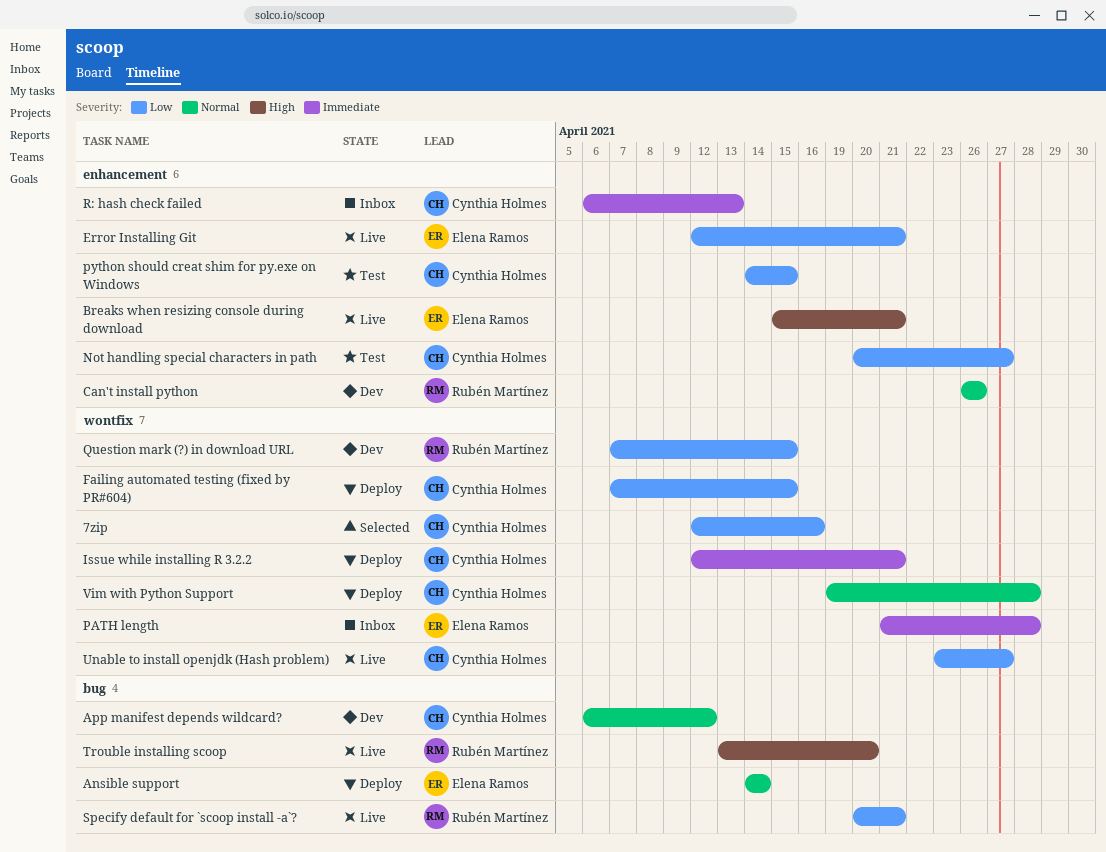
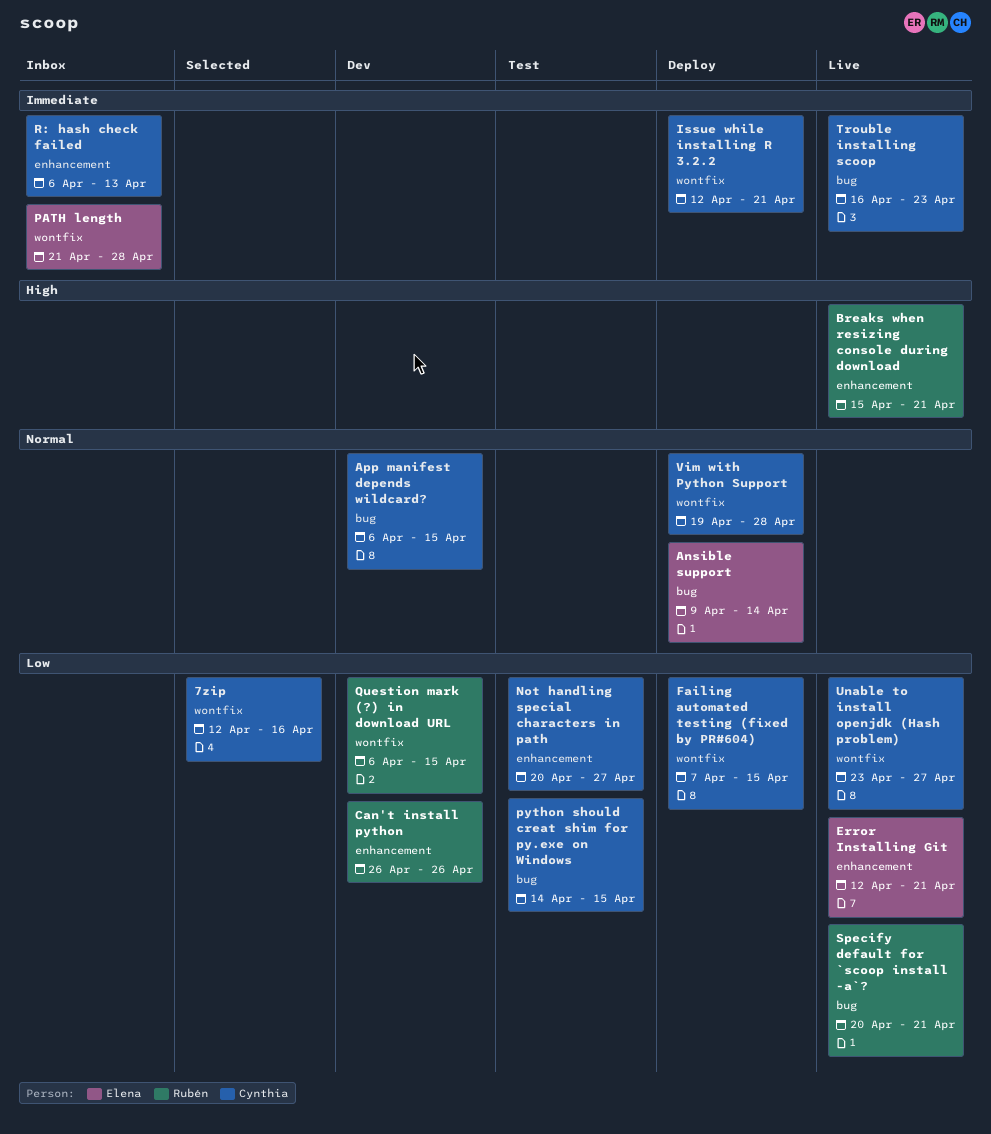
Ansible support, start: Apr 14 -> Apr 9
App manifest depends wildcard?, due: Apr 12 -> Apr 15
Breaks when resizing console during download, owner: Elena Ramos -> Rubén Martínez
Can't install python, priority: Normal -> Low
python should creat shim for py.exe on Windows, label: enhancement -> bug
Question mark (?) in download URL, start: Apr 7 -> Apr 6
Trouble installing scoop, owner: Rubén Martínez -> Cynthia Holmes
Trouble installing scoop, priority: High -> Immediate
Trouble installing scoop, start: Apr 13 -> Apr 16
Trouble installing scoop, due: Apr 20 -> Apr 23

